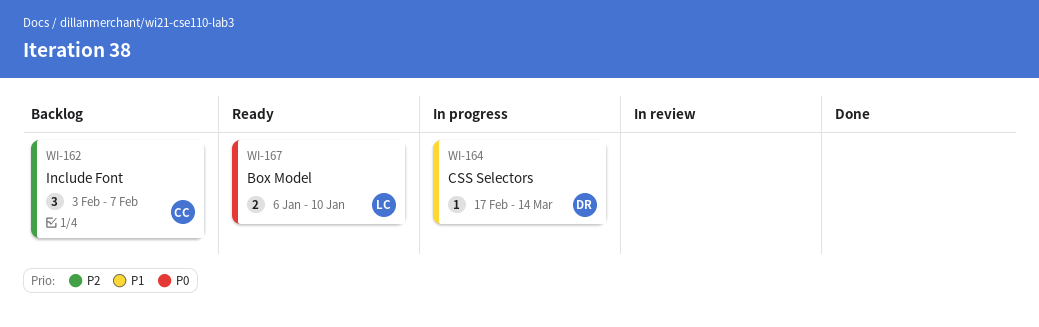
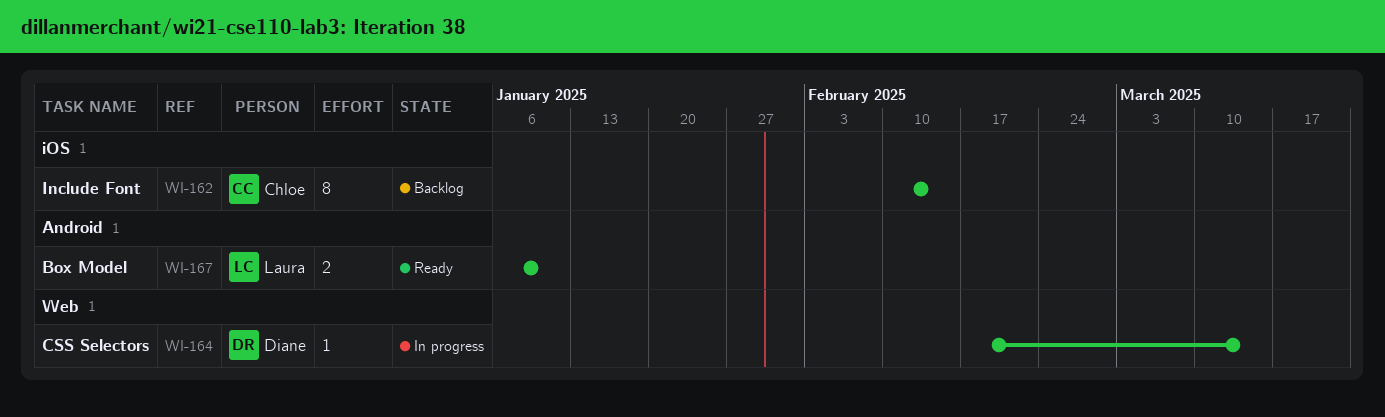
WI-162, estimate: 3 -> 8
WI-162, start: Feb 3 -> Feb 10
WI-162, due: Feb 7 -> Feb 14

